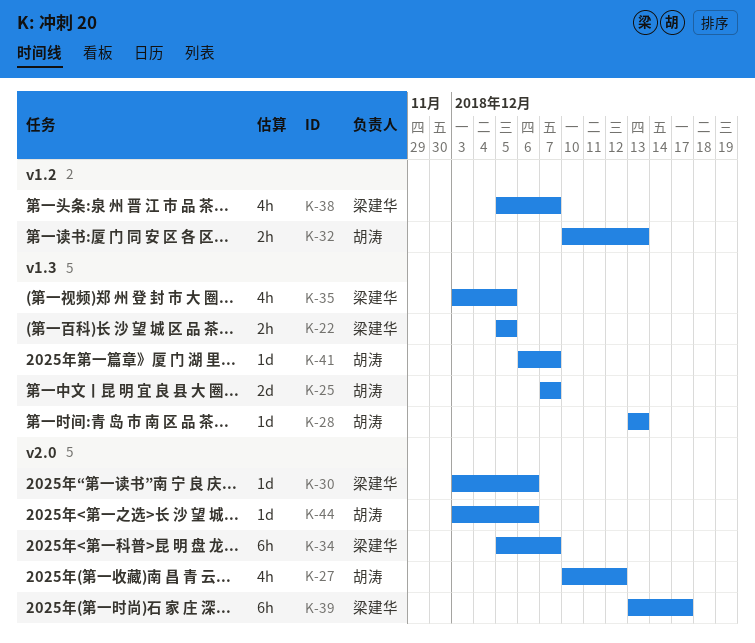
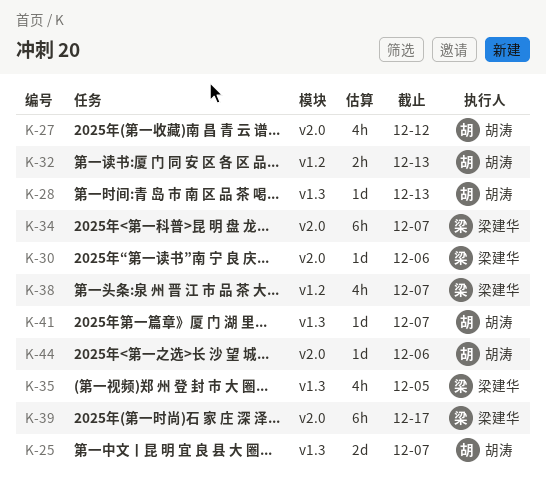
K-22: present -> none

